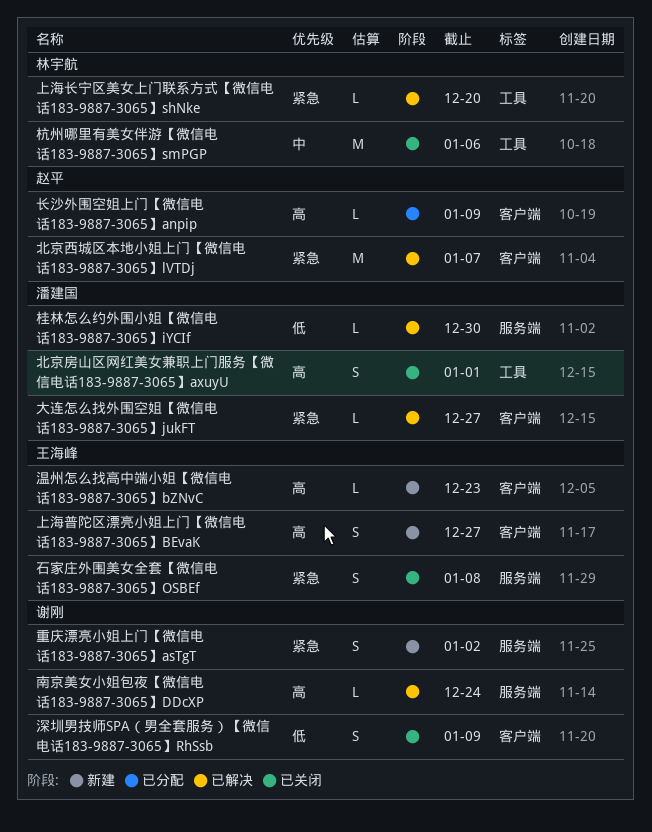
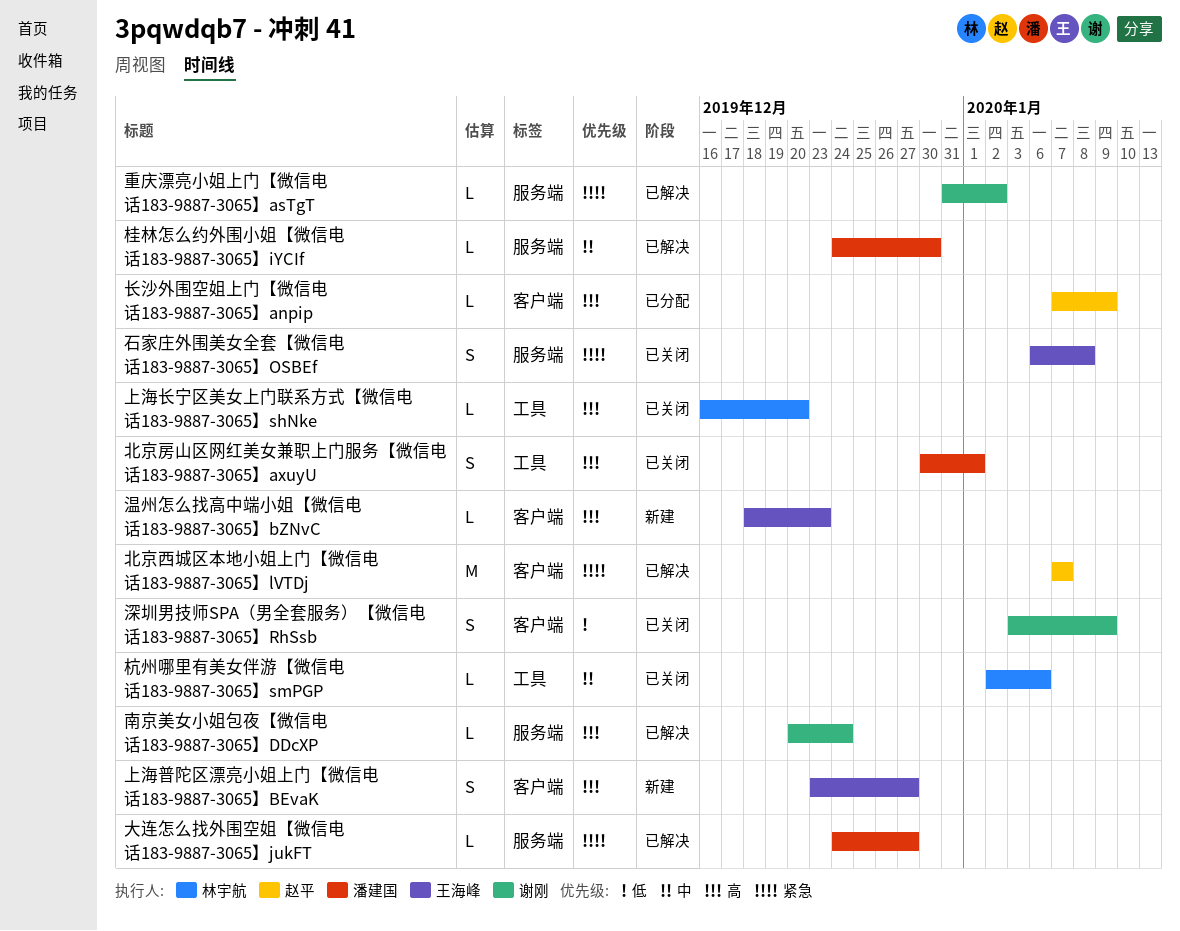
上海长宁区美女上门联系方式【微信电话183-9887-3065】shNke, status: 已解决 -> 已关闭
上海长宁区美女上门联系方式【微信电话183-9887-3065】shNke, priority: 紧急 -> 高
大连怎么找外围空姐【微信电话183-9887-3065】jukFT, label: 客户端 -> 服务端
杭州哪里有美女伴游【微信电话183-9887-3065】smPGP, estimate: M -> L
桂林怎么约外围小姐【微信电话183-9887-3065】iYCIf, priority: 低 -> 中
重庆漂亮小姐上门【微信电话183-9887-3065】asTgT, status: 新建 -> 已解决
重庆漂亮小姐上门【微信电话183-9887-3065】asTgT, estimate: S -> L

